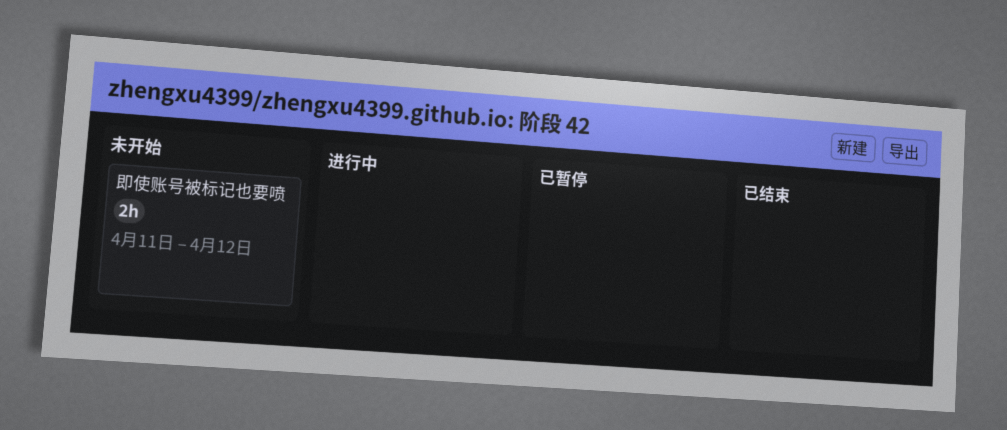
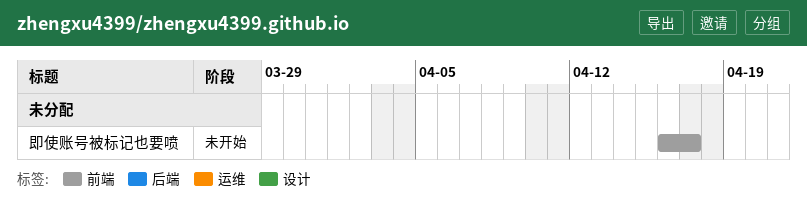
即使账号被标记也要喷, start: Apr 11 -> Apr 16
即使账号被标记也要喷, due: Apr 12 -> Apr 17

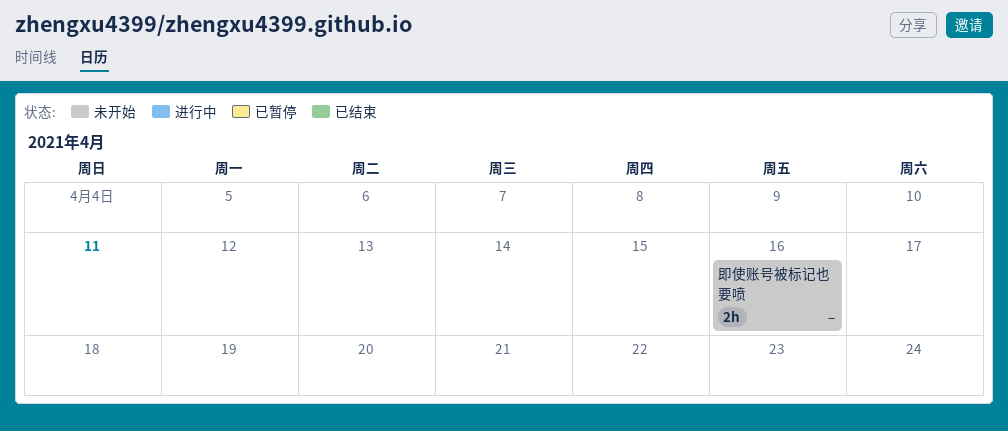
即使账号被标记也要喷, due: Apr 17 -> Apr 16

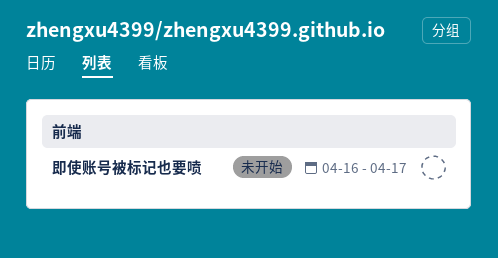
即使账号被标记也要喷, due: Apr 16 -> Apr 17

